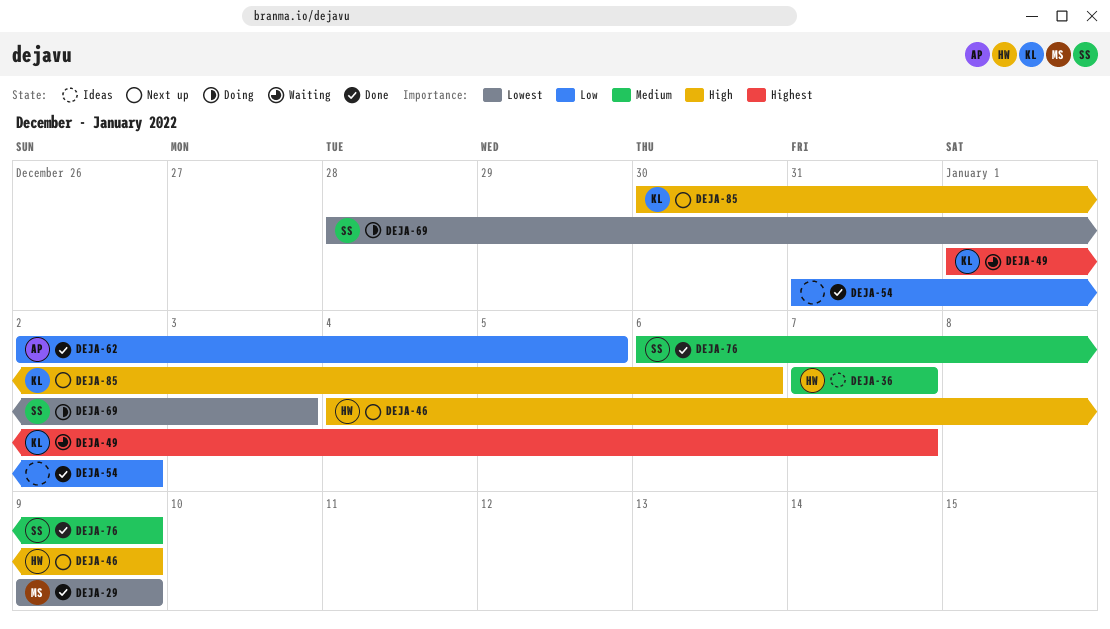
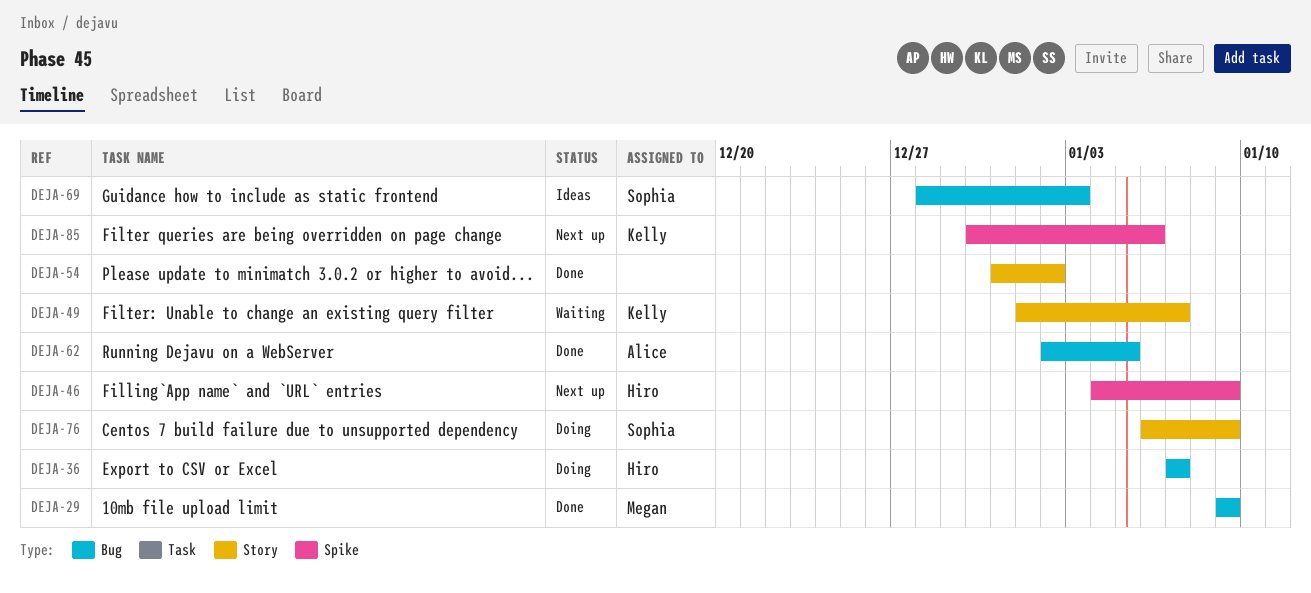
DEJA-36, status: Ideas -> Doing
DEJA-69, status: Doing -> Ideas
DEJA-76, status: Done -> Doing

